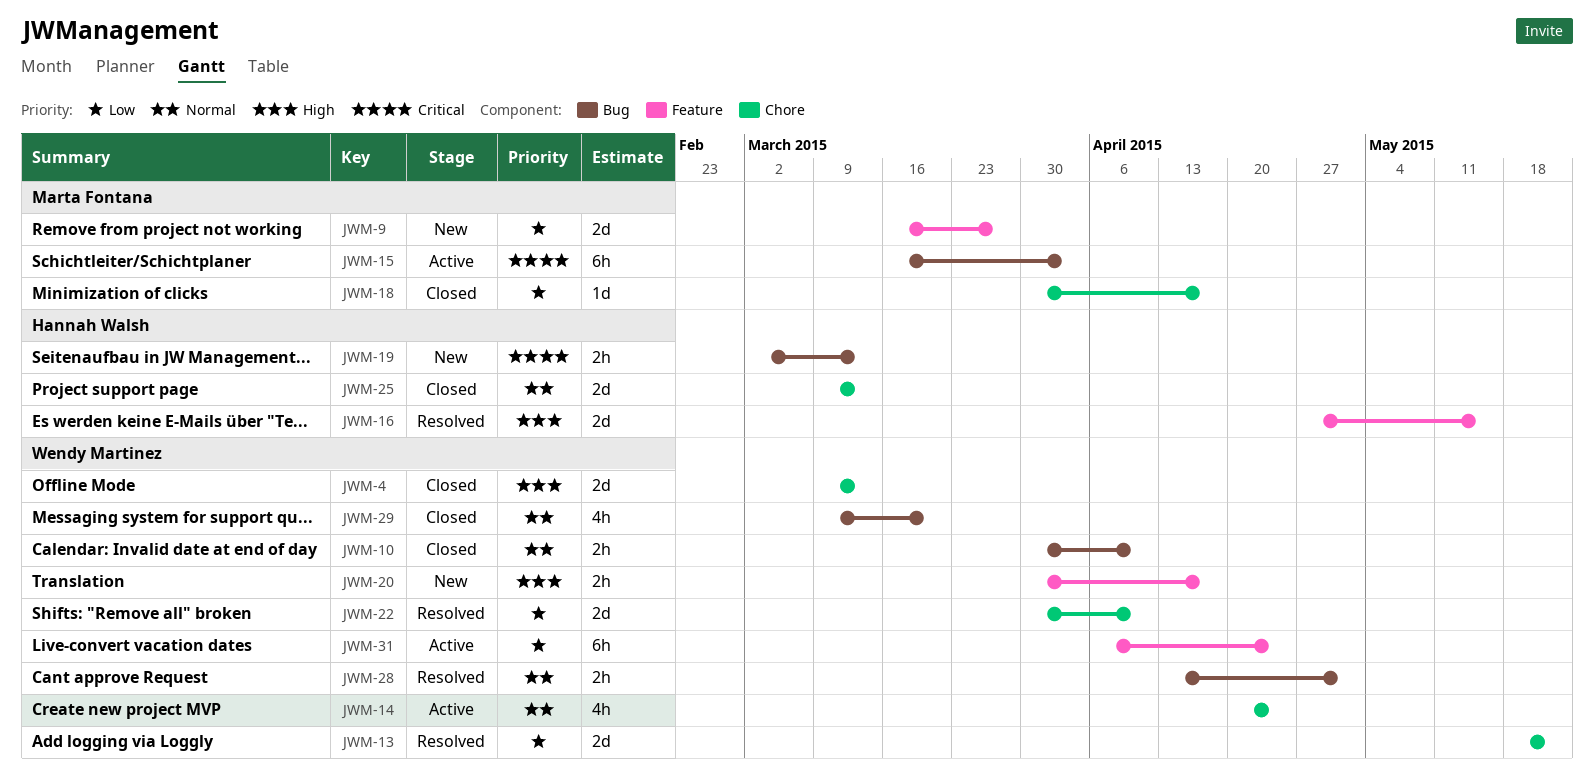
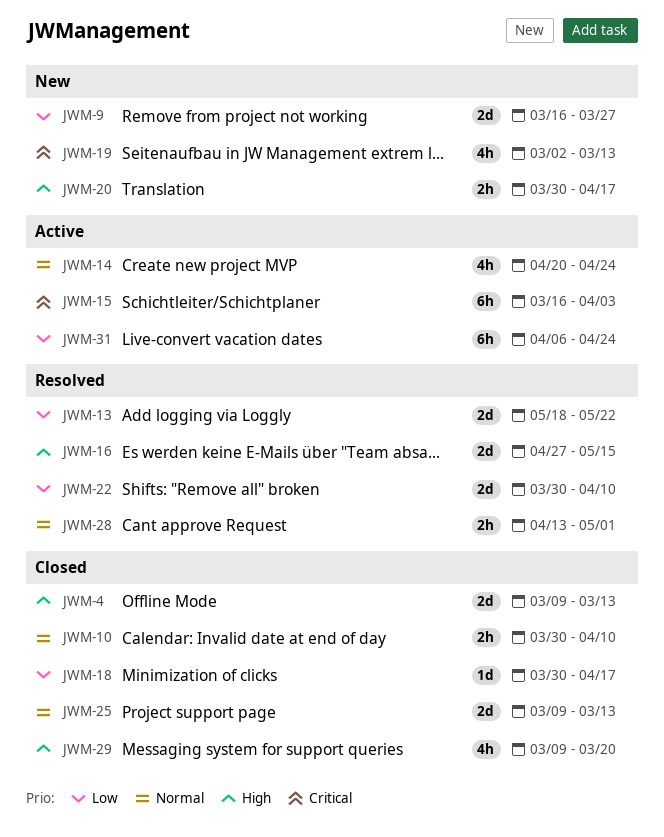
JWM-19, estimate: 2h -> 4h
JWM-29, priority: Normal -> High

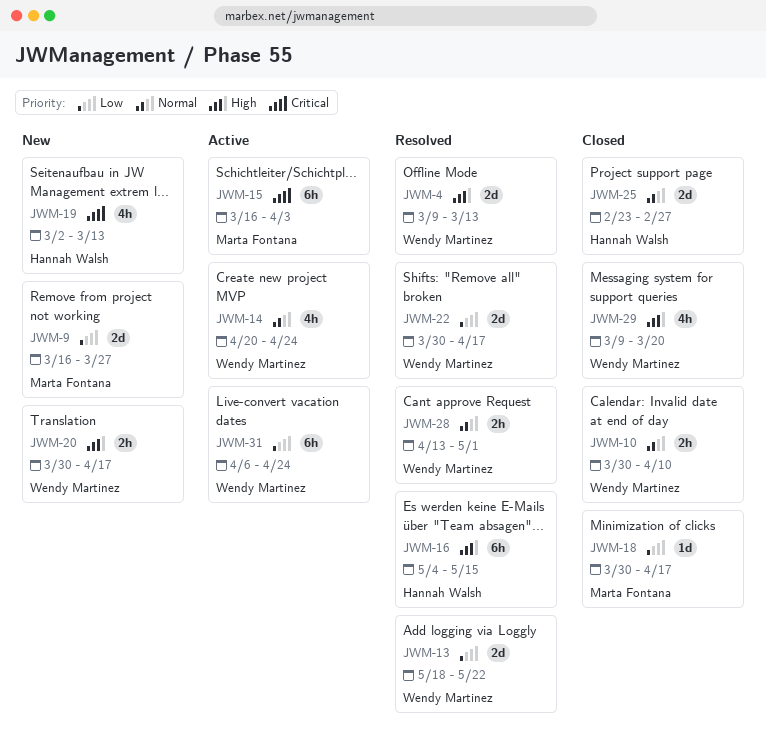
JWM-4, status: Closed -> Resolved
JWM-16, estimate: 2d -> 6h
JWM-16, start: Apr 27 -> May 4
JWM-22, due: Apr 10 -> Apr 17
JWM-25, start: Mar 9 -> Feb 23
JWM-25, due: Mar 13 -> Feb 27

